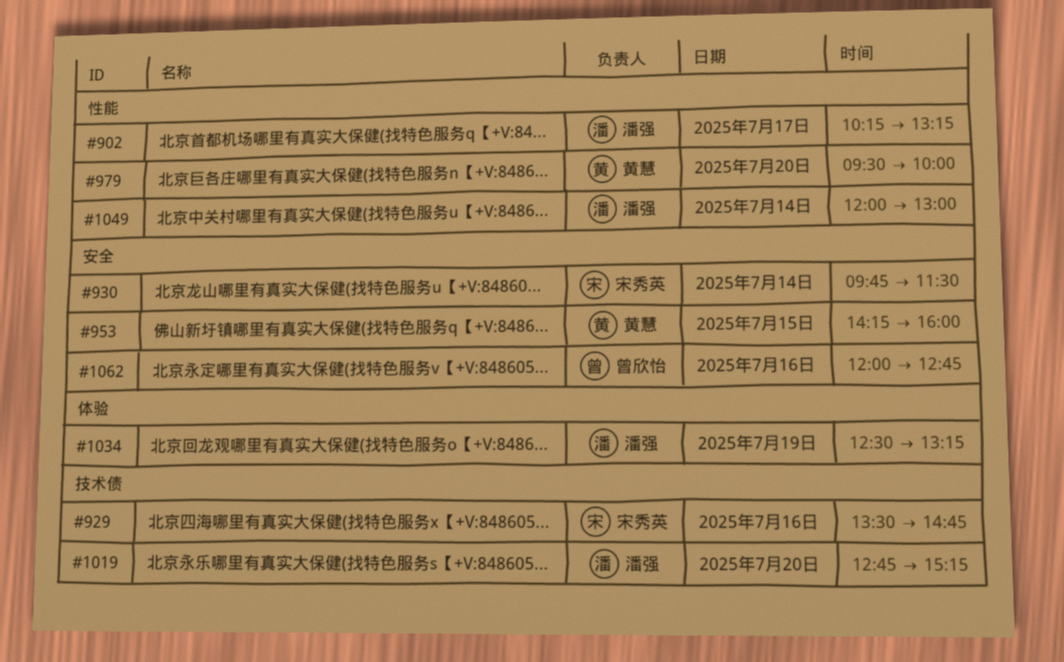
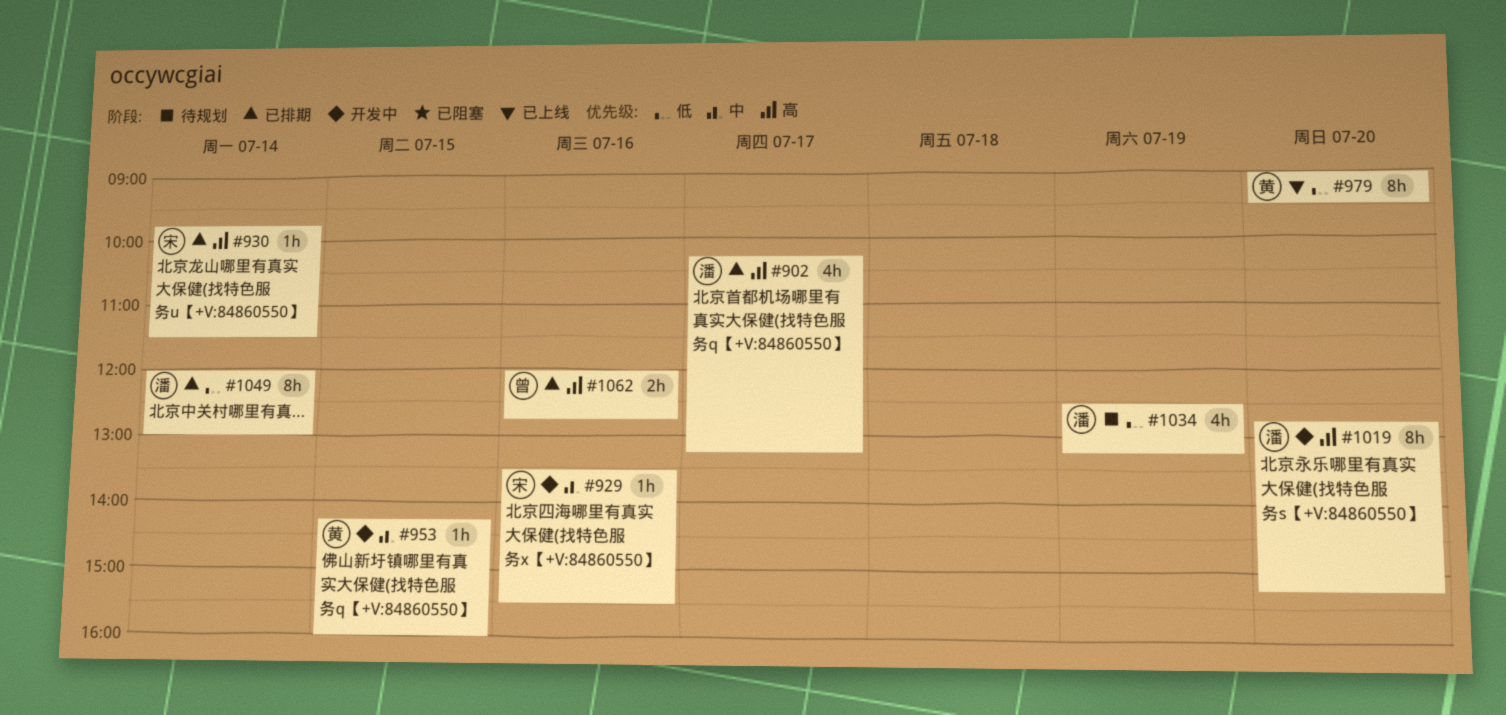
#929, ends: 14:45 -> 15:30
#979, begins: 09:30 -> 09:00
#979, ends: 10:00 -> 09:30

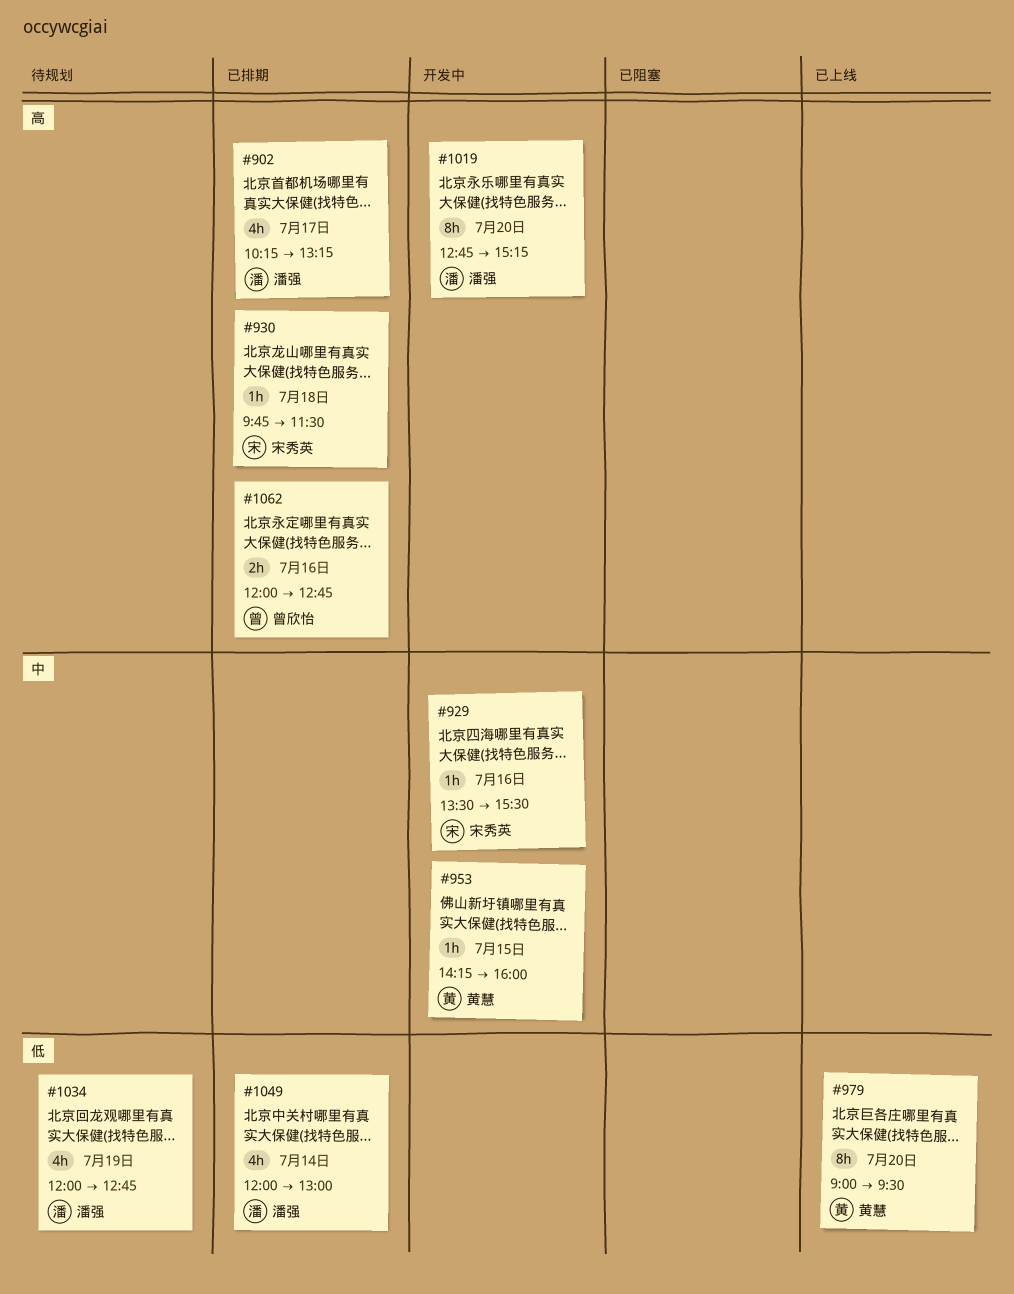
#930, day: Jul 14 -> Jul 18
#1034, begins: 12:30 -> 12:00
#1034, ends: 13:15 -> 12:45
#1049, estimate: 8h -> 4h

